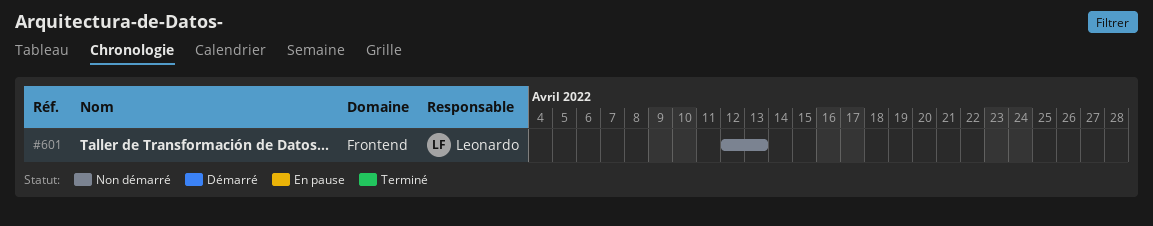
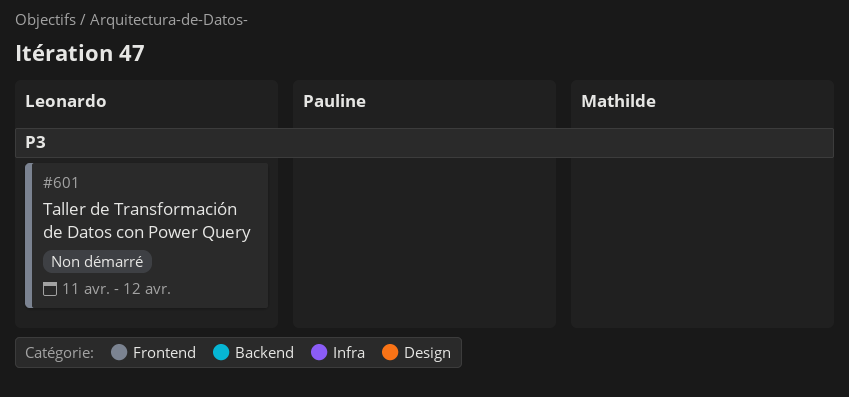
#601, start: Apr 12 -> Apr 11
#601, due: Apr 13 -> Apr 12

